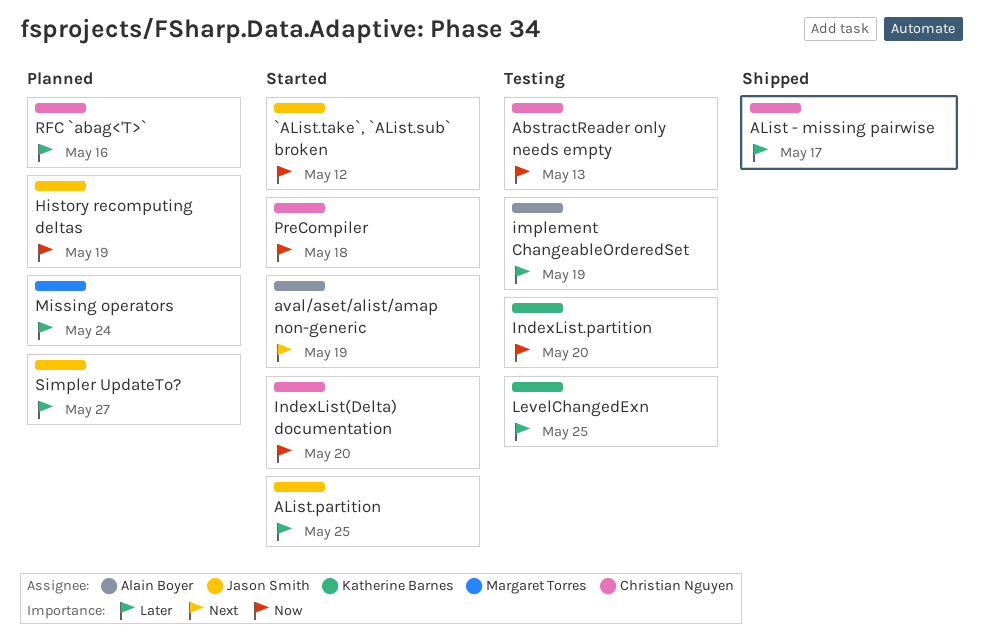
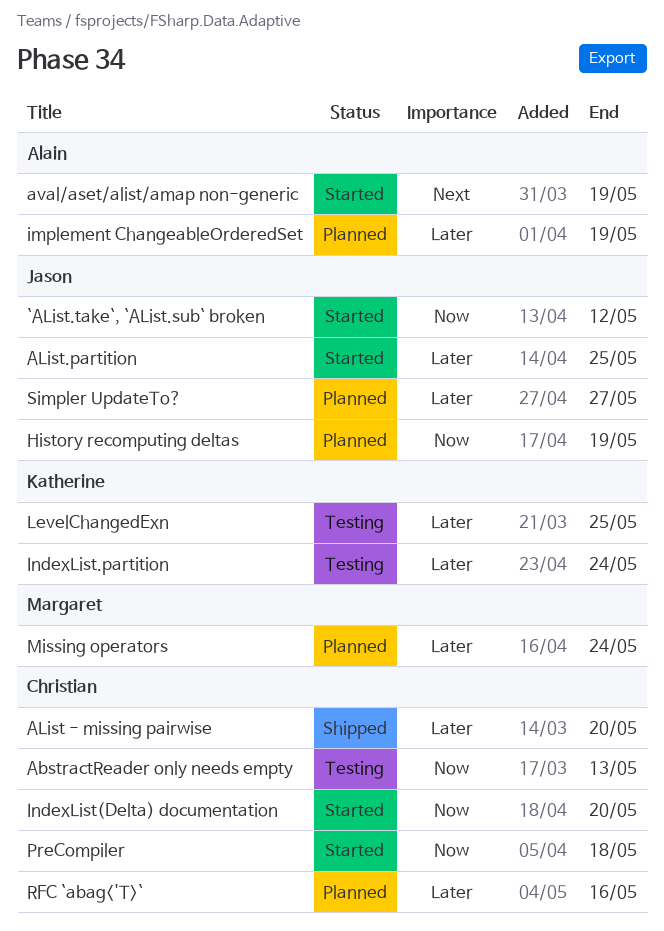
AList - missing pairwise, due: May 17 -> May 20
implement ChangeableOrderedSet, status: Testing -> Planned
IndexList.partition, priority: Now -> Later
IndexList.partition, due: May 20 -> May 24

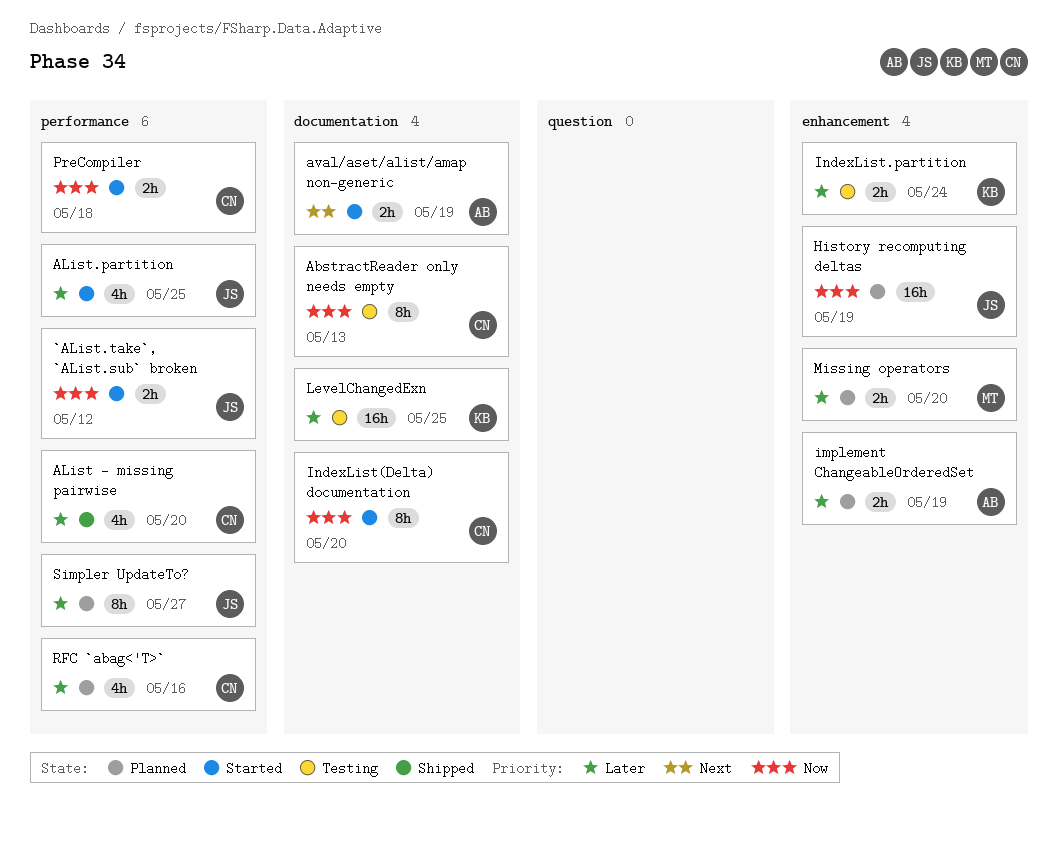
Missing operators, due: May 24 -> May 20

